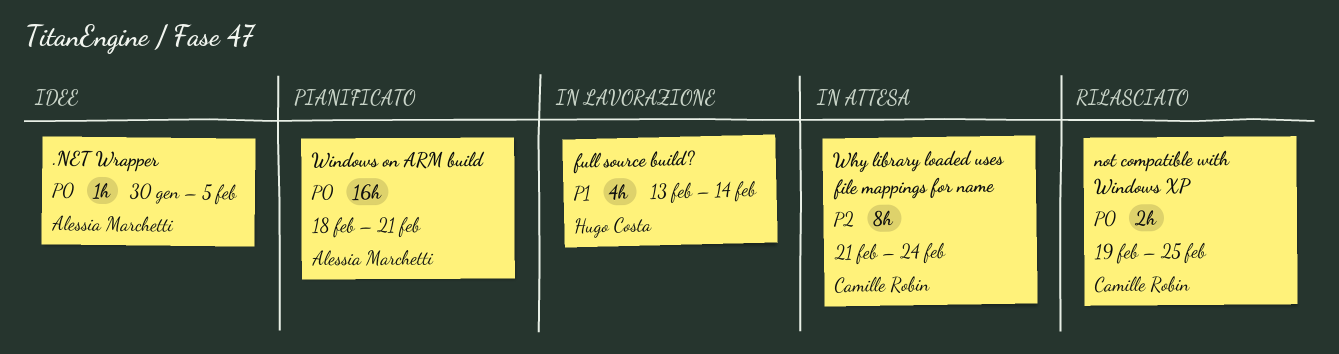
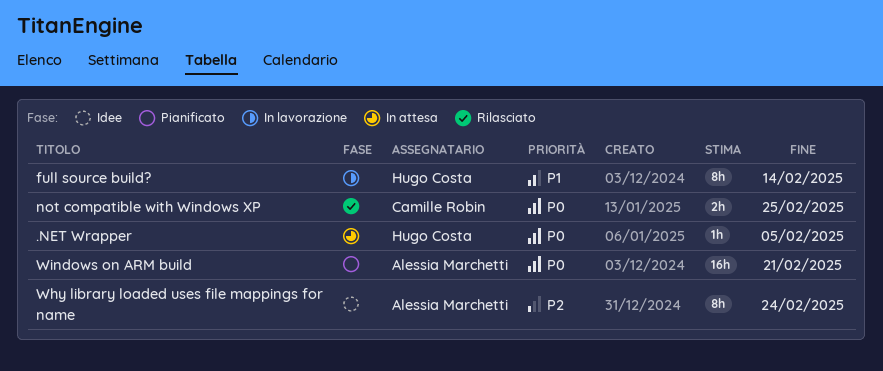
.NET Wrapper, status: Idee -> In attesa
.NET Wrapper, owner: Alessia Marchetti -> Hugo Costa
full source build?, estimate: 4h -> 8h
Why library loaded uses file mappings for name, status: In attesa -> Idee
Why library loaded uses file mappings for name, owner: Camille Robin -> Alessia Marchetti

